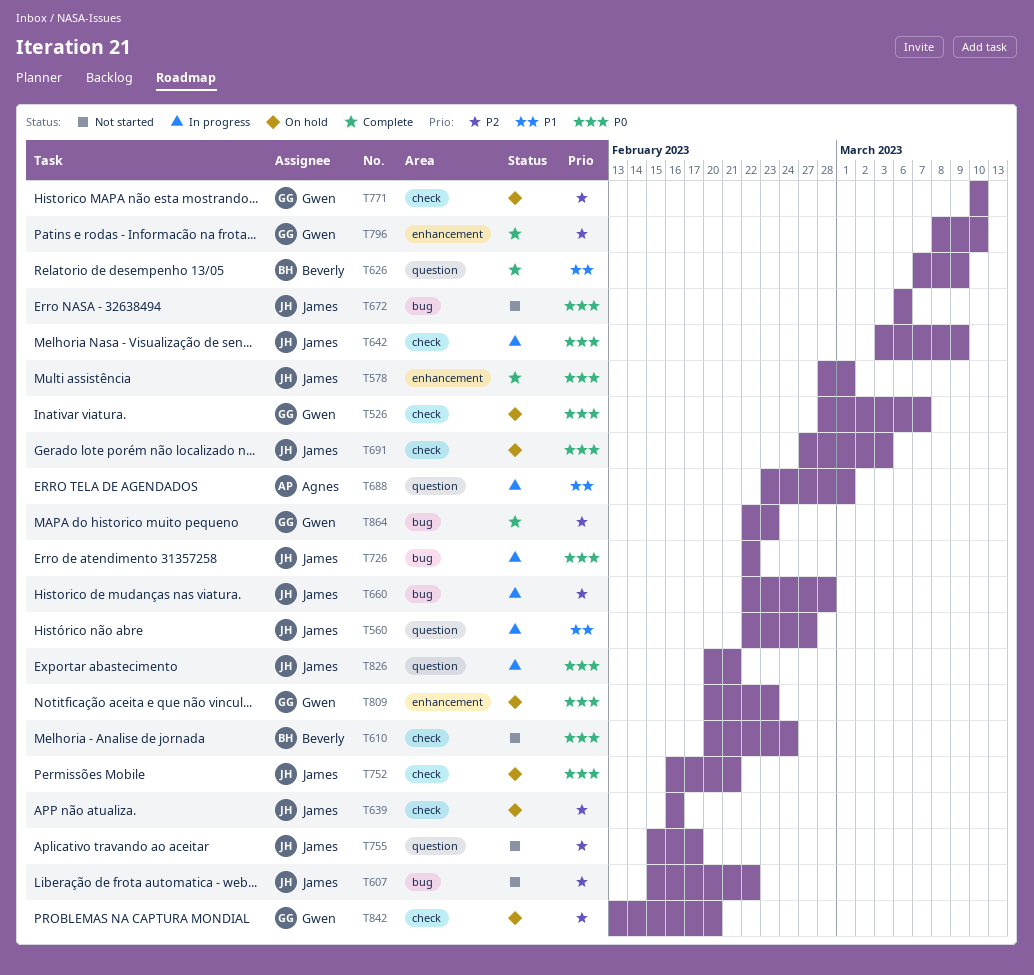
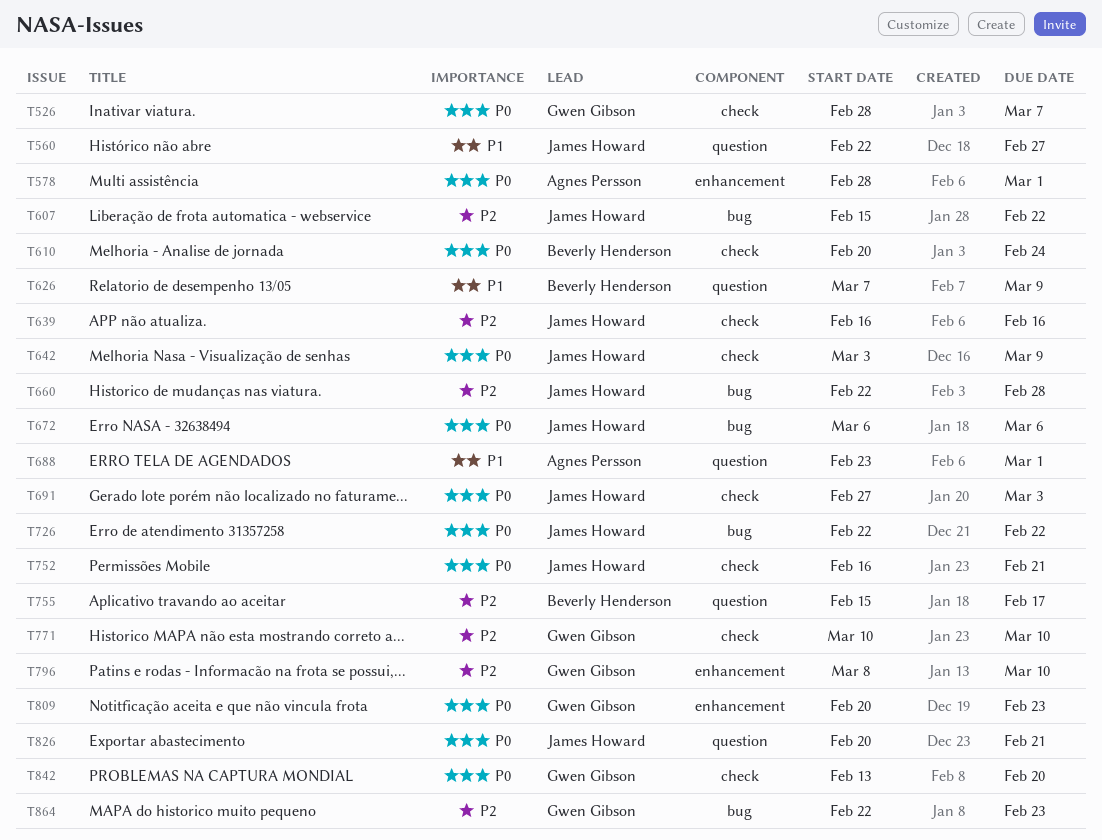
T578, owner: James Howard -> Agnes Persson
T755, owner: James Howard -> Beverly Henderson
T842, priority: P2 -> P0

